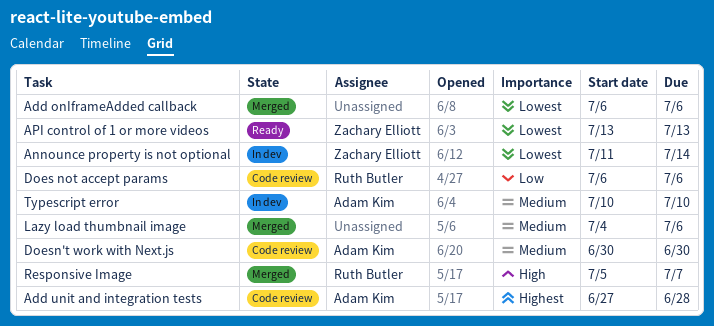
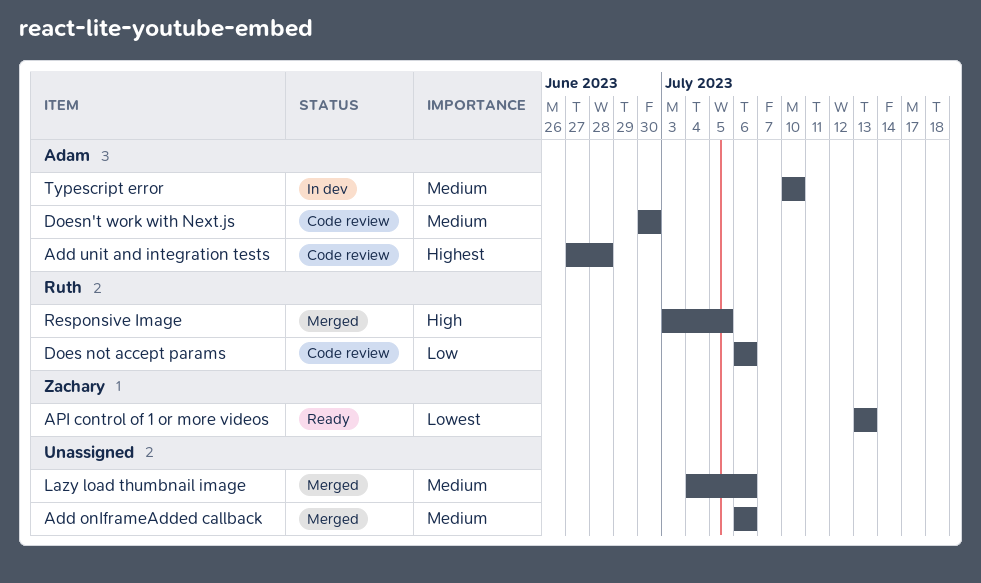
Add onIframeAdded callback, priority: Lowest -> Medium
Announce property is not optional: present -> none
Responsive Image, start: Jul 5 -> Jul 3
Responsive Image, due: Jul 7 -> Jul 5

